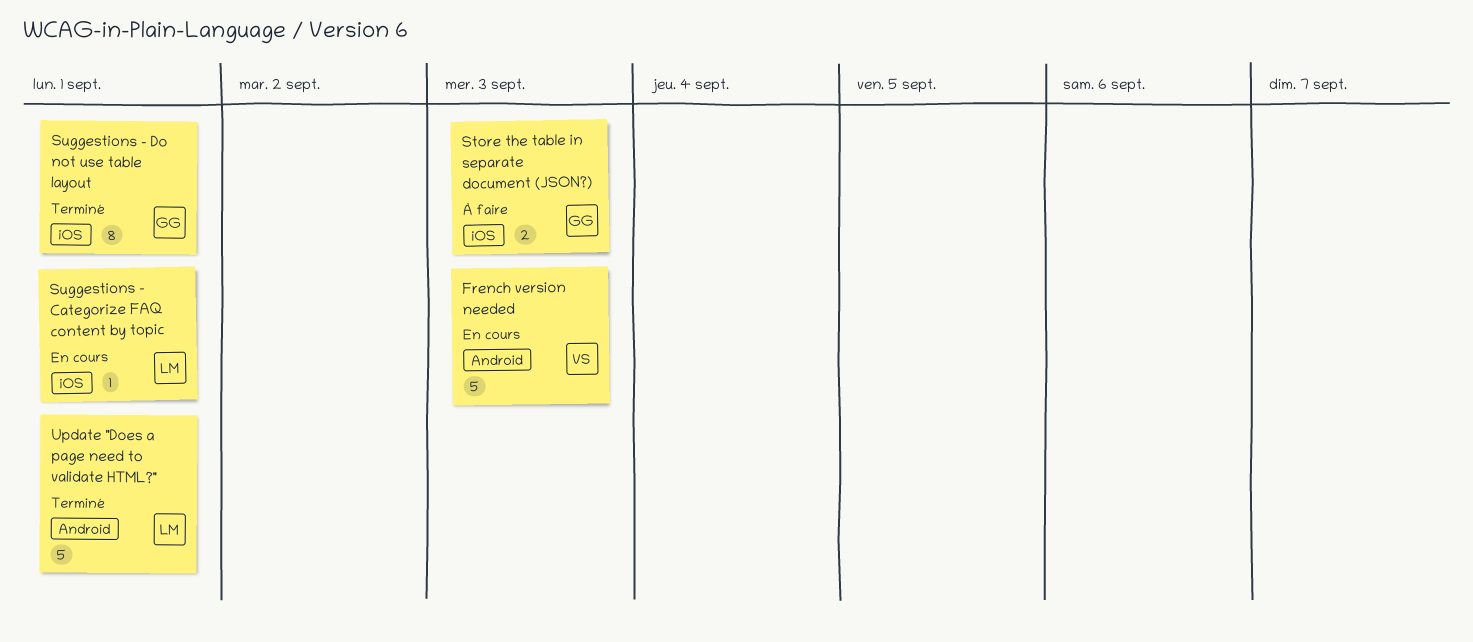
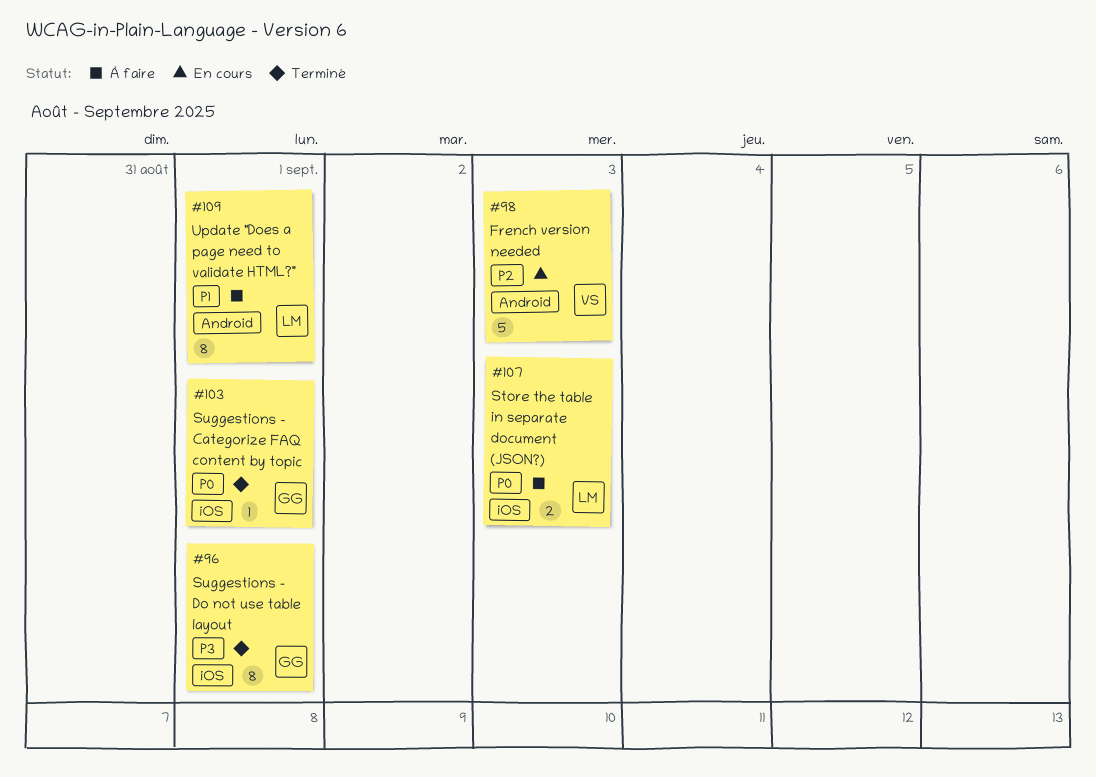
Store the table in separate document (JSON?), owner: GG -> LM
Suggestions - Categorize FAQ content by topic, status: En cours -> Terminé
Suggestions - Categorize FAQ content by topic, owner: LM -> GG
Update "Does a page need to validate HTML?", status: Terminé -> À faire
Update "Does a page need to validate HTML?", estimate: 5 -> 8

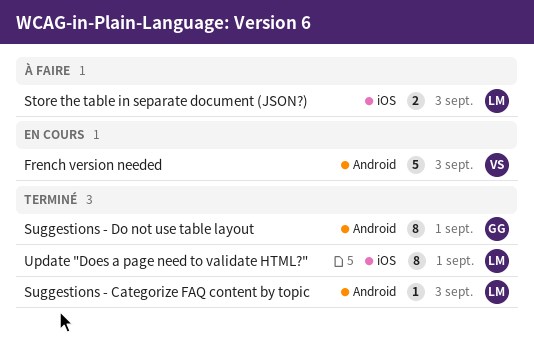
Suggestions - Categorize FAQ content by topic, owner: GG -> LM
Suggestions - Categorize FAQ content by topic, label: iOS -> Android
Suggestions - Categorize FAQ content by topic, due: Sep 1 -> Sep 3
Suggestions - Do not use table layout, label: iOS -> Android
Update "Does a page need to validate HTML?", status: À faire -> Terminé
Update "Does a page need to validate HTML?", label: Android -> iOS

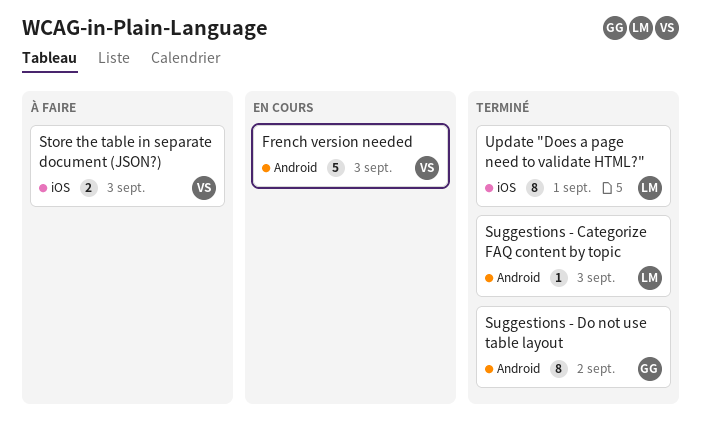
Store the table in separate document (JSON?), owner: LM -> VS
Suggestions - Do not use table layout, due: Sep 1 -> Sep 2

